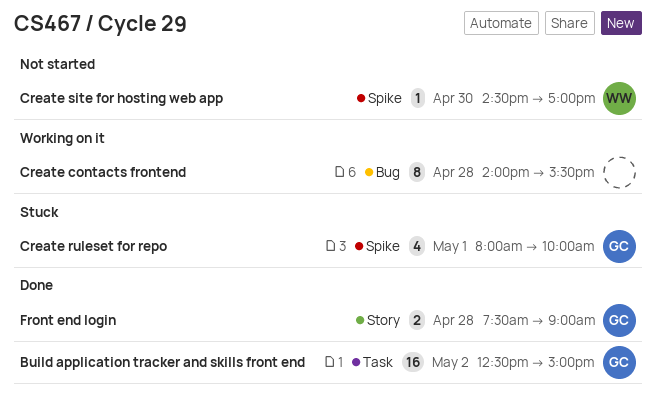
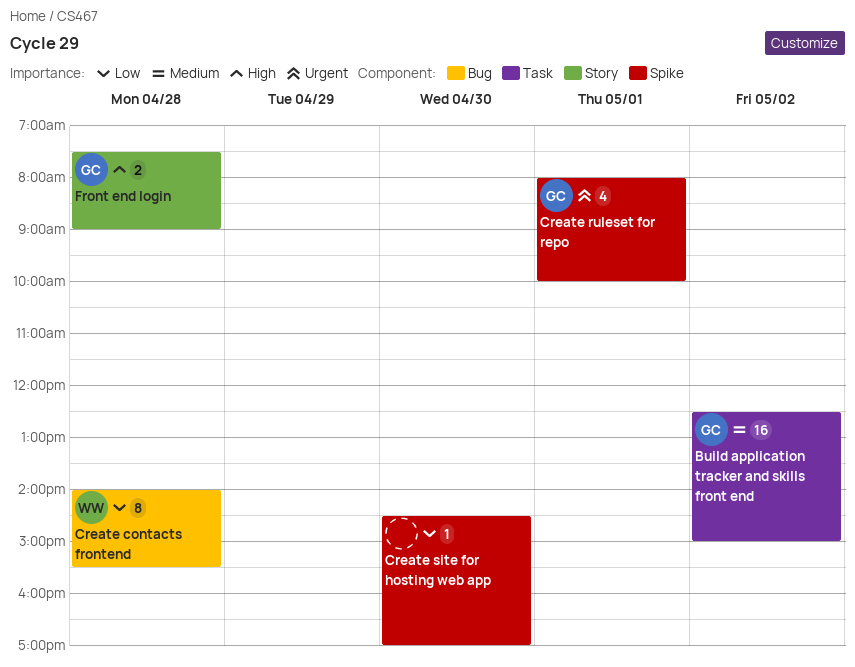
Create contacts frontend, owner: none -> WW
Create site for hosting web app, owner: WW -> none

